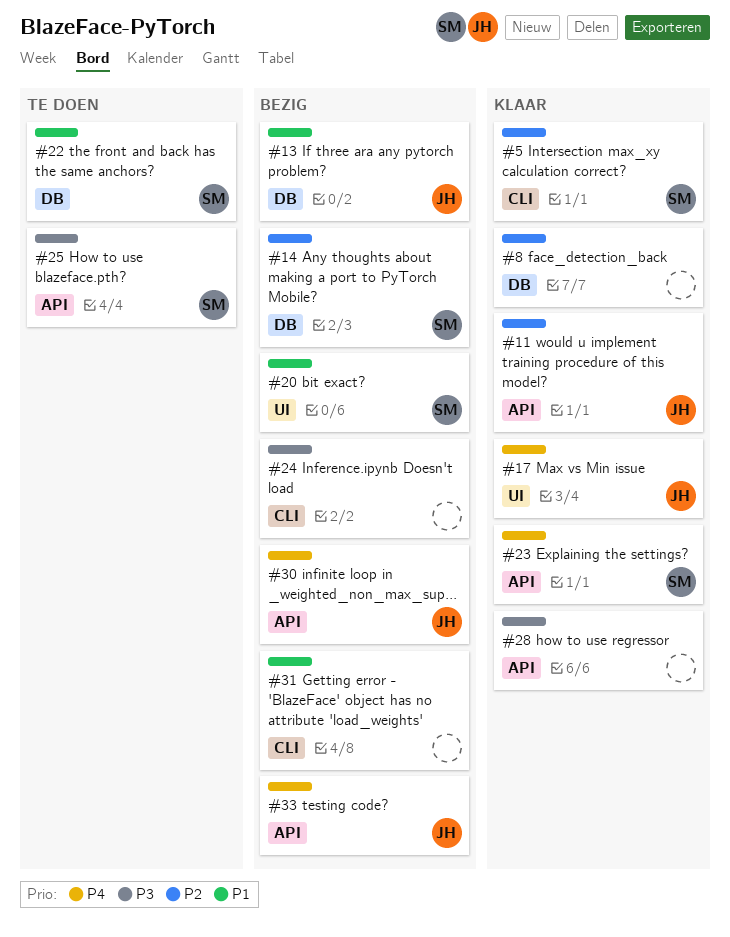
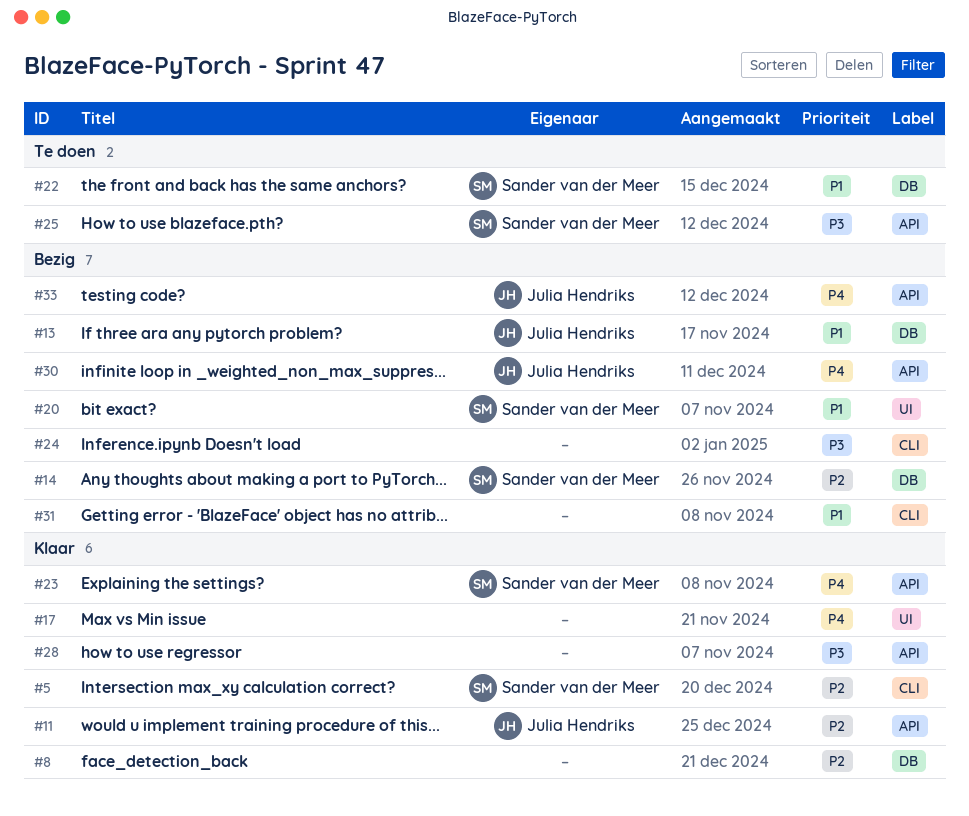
#17, owner: Julia Hendriks -> none

